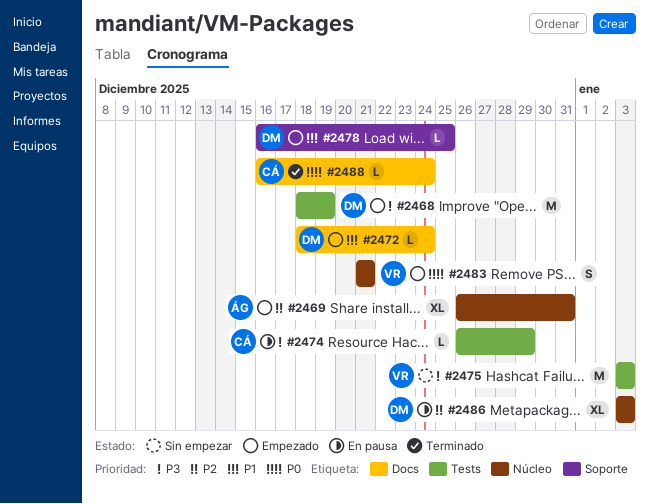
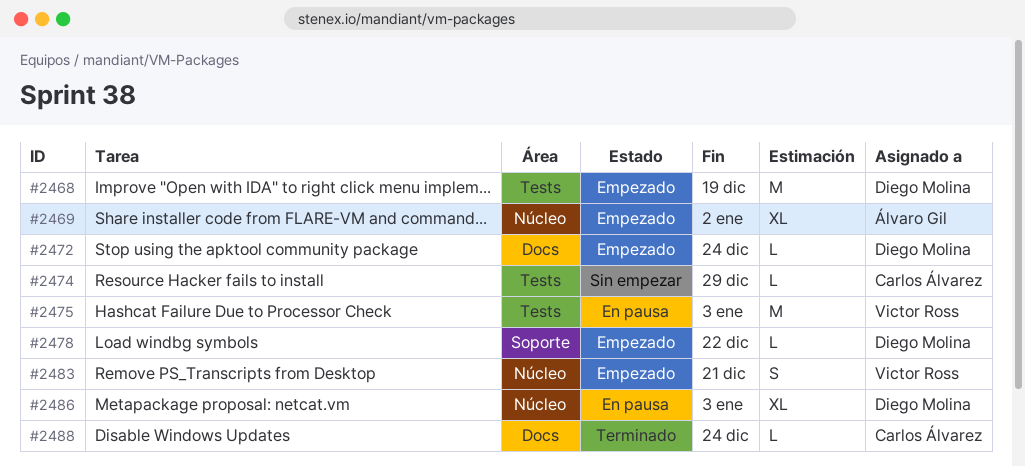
#2469, due: Dec 31 -> Jan 2
#2474, status: En pausa -> Sin empezar
#2475, status: Sin empezar -> En pausa
#2478, due: Dec 25 -> Dec 22

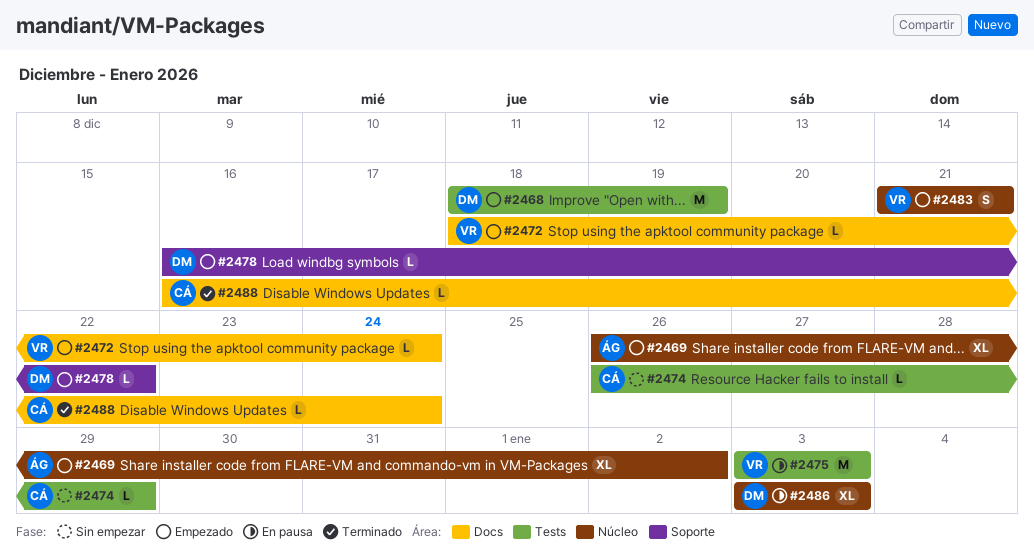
#2472, owner: Diego Molina -> Victor Ross

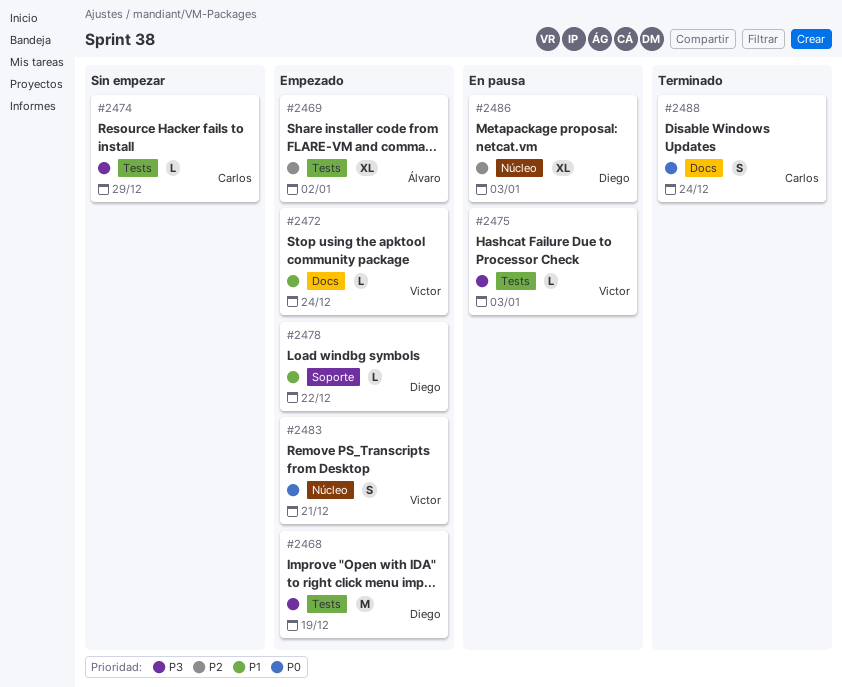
#2469, label: Núcleo -> Tests
#2475, estimate: M -> L
#2488, estimate: L -> S

